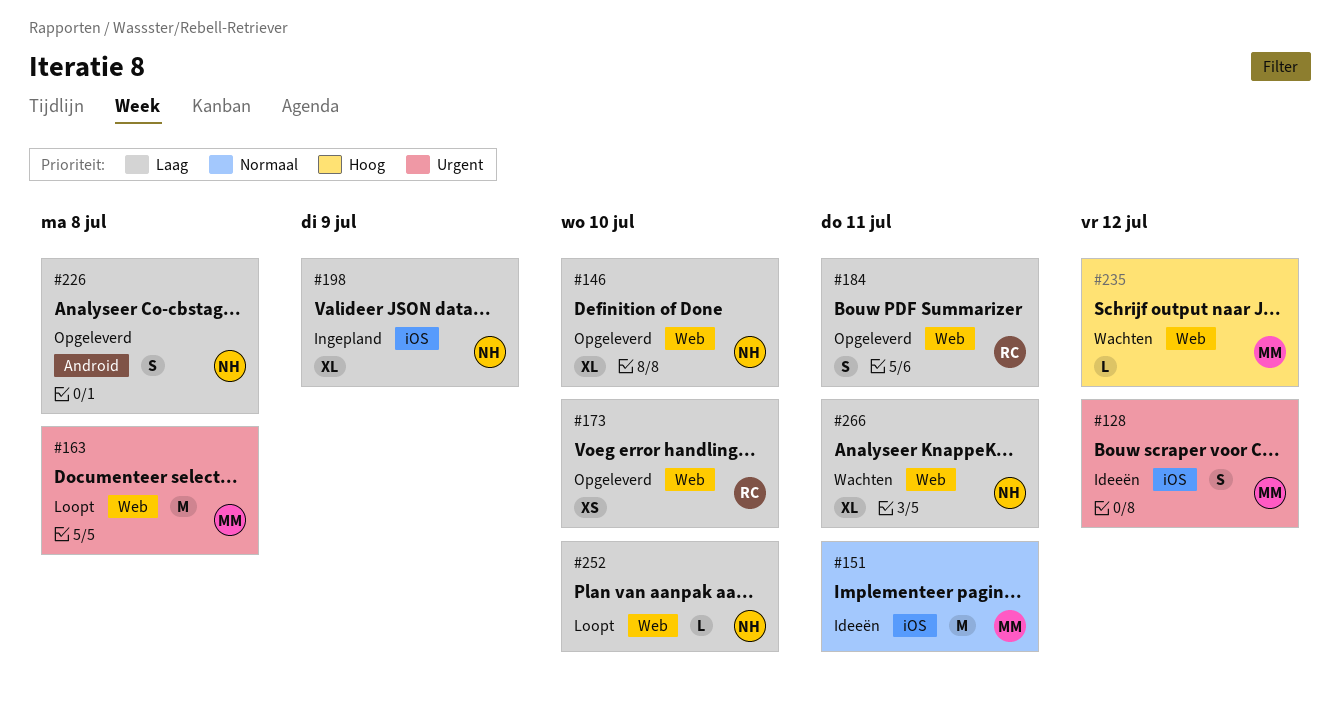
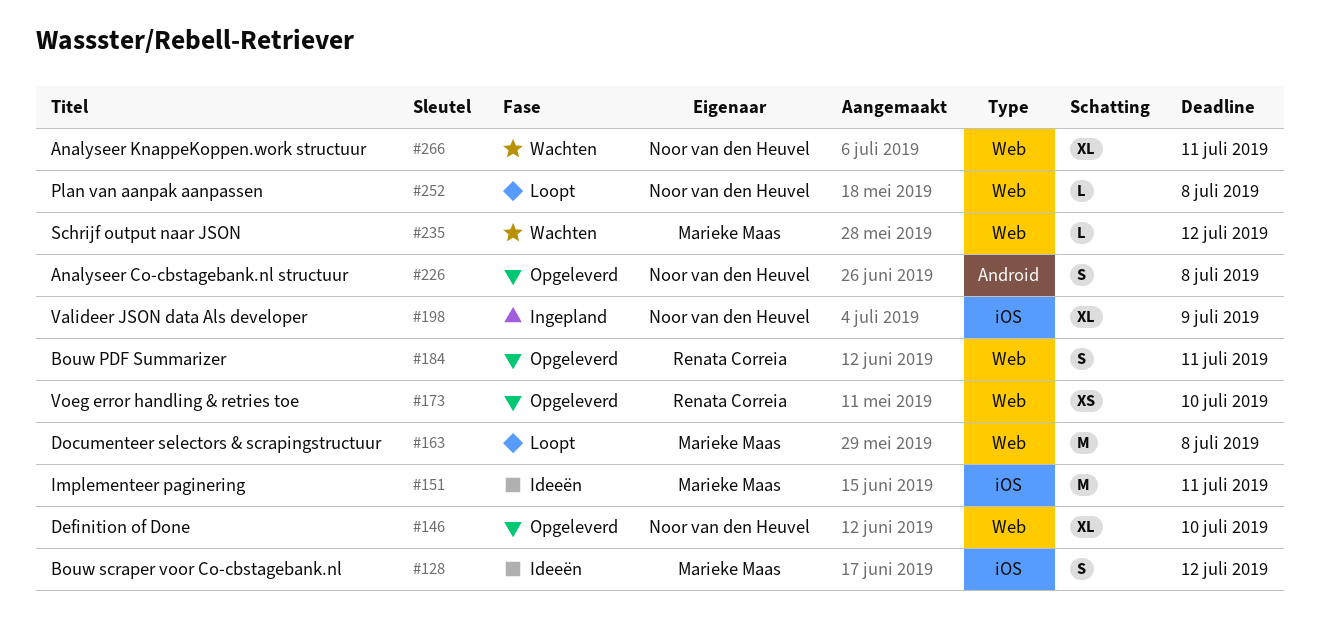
#252, due: Jul 10 -> Jul 8

